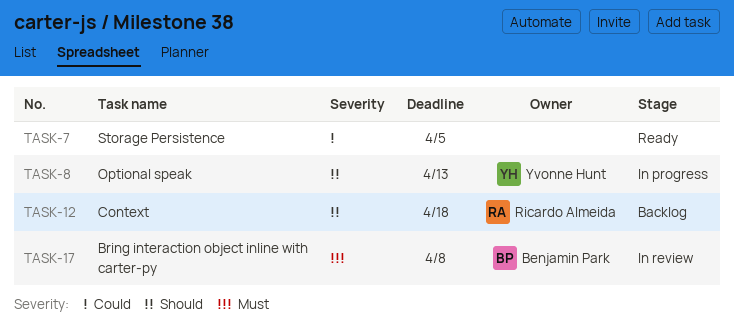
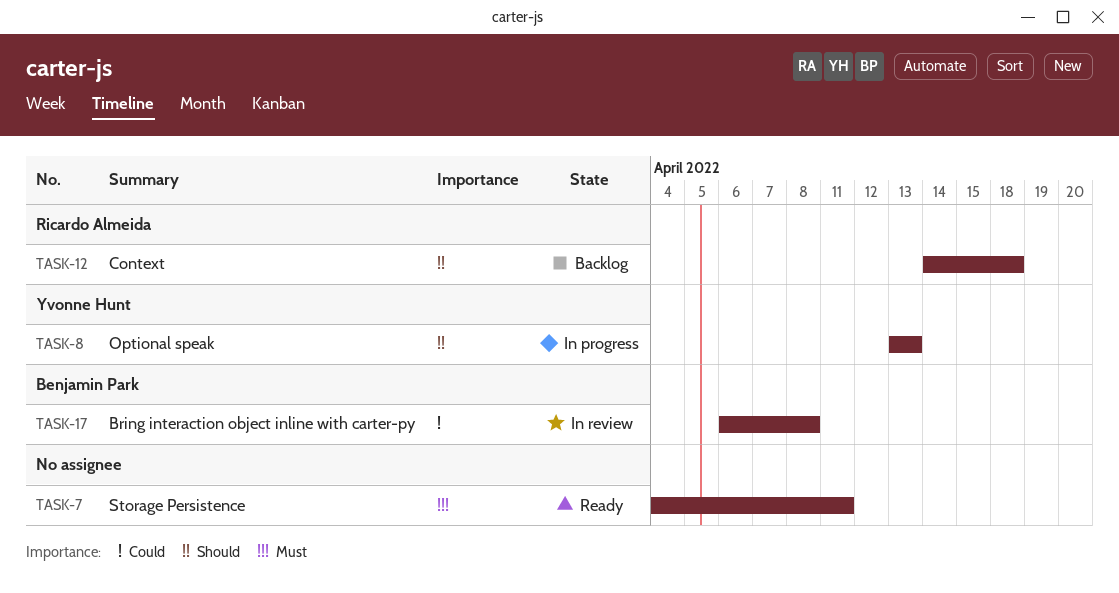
TASK-7, priority: Could -> Must
TASK-7, due: Apr 5 -> Apr 11
TASK-17, priority: Must -> Could

